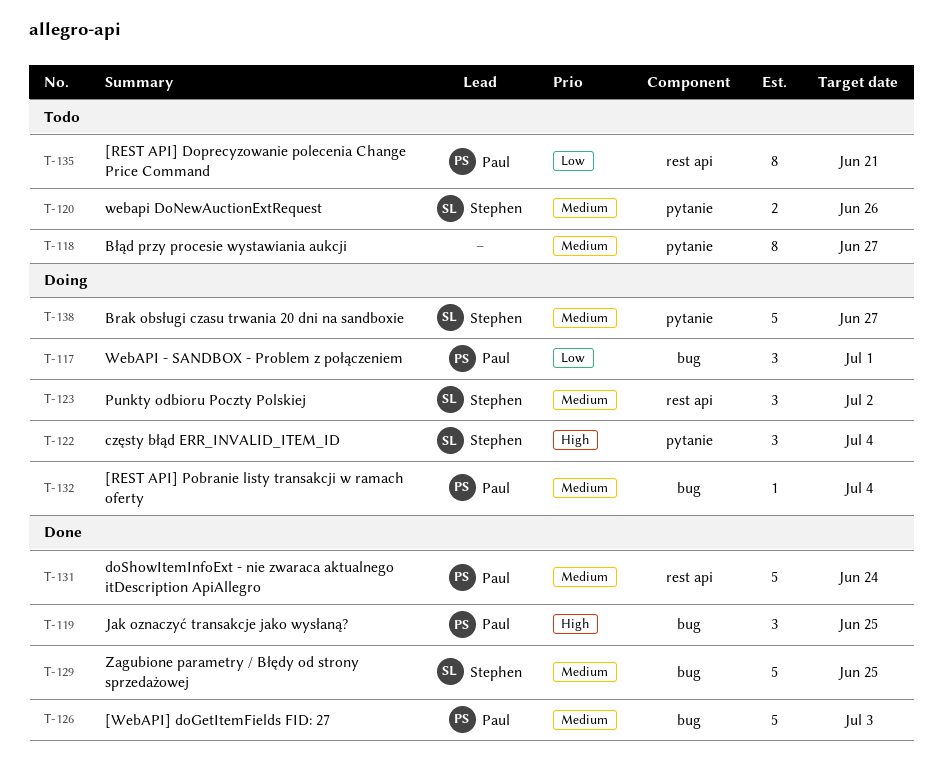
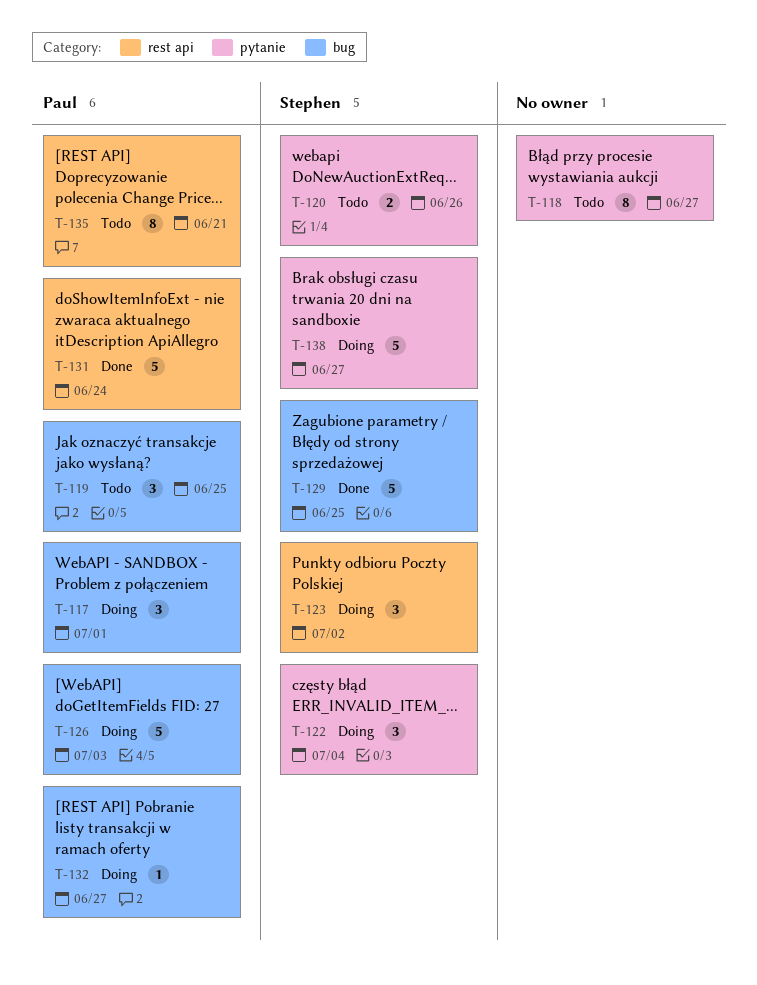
T-119, status: Done -> Todo
T-126, status: Done -> Doing
T-132, due: Jul 4 -> Jun 27

